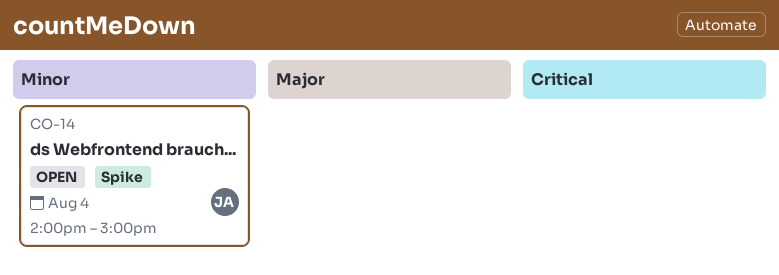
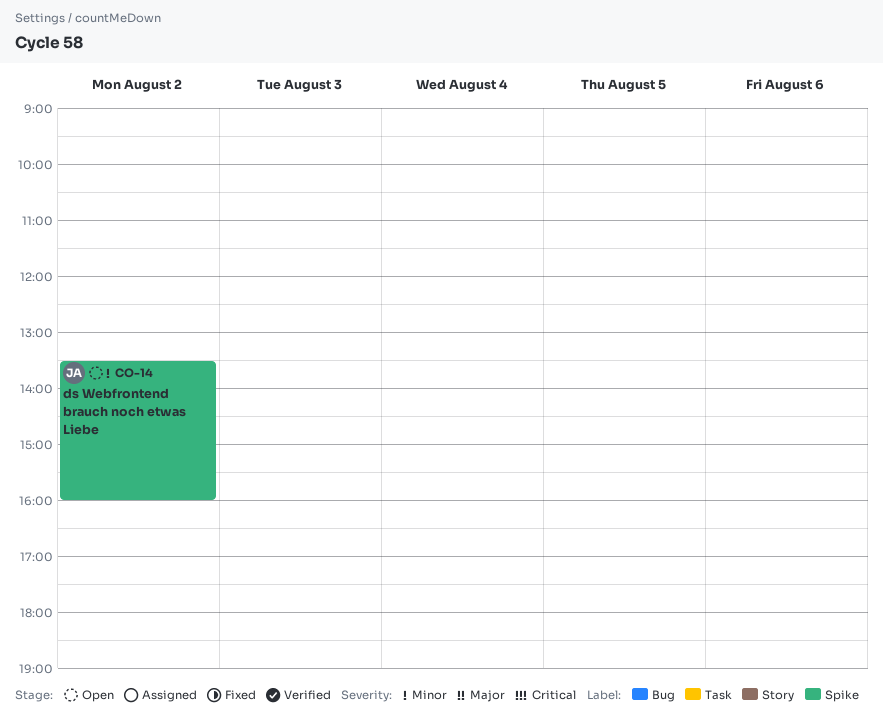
CO-14, day: Aug 4 -> Aug 2
CO-14, begins: 14:00 -> 13:30
CO-14, ends: 15:00 -> 16:00

